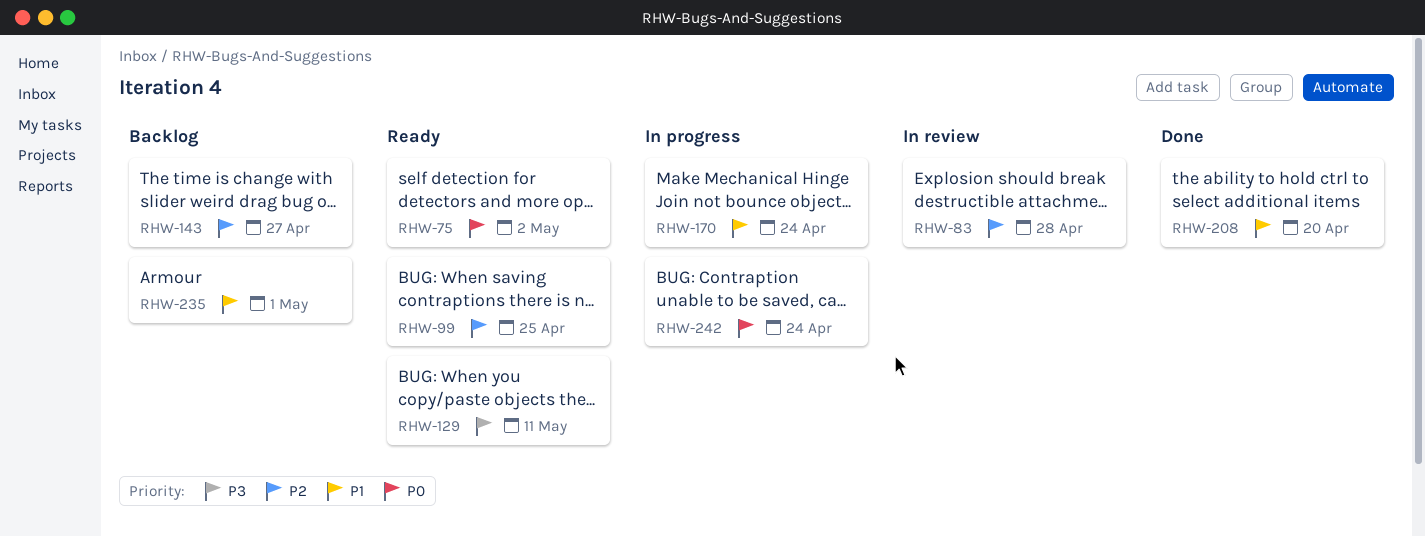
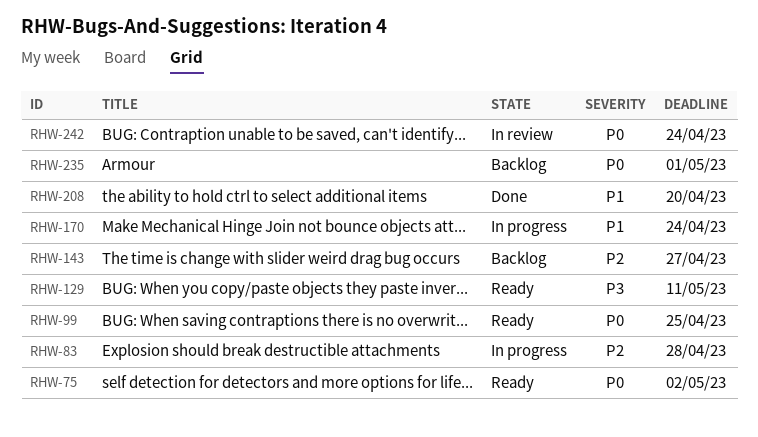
RHW-83, status: In review -> In progress
RHW-99, priority: P2 -> P0
RHW-235, priority: P1 -> P0
RHW-242, status: In progress -> In review

